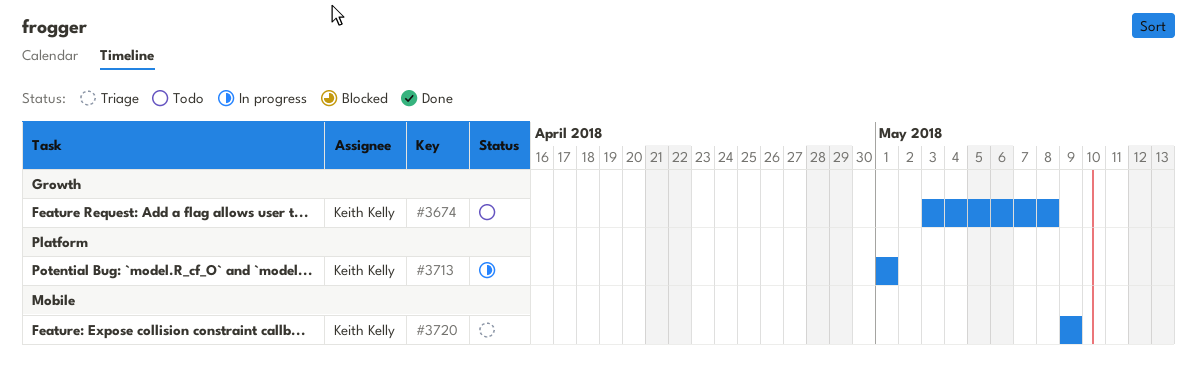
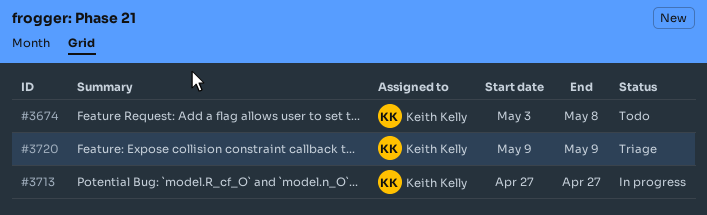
#3713, start: May 1 -> Apr 27
#3713, due: May 1 -> Apr 27

